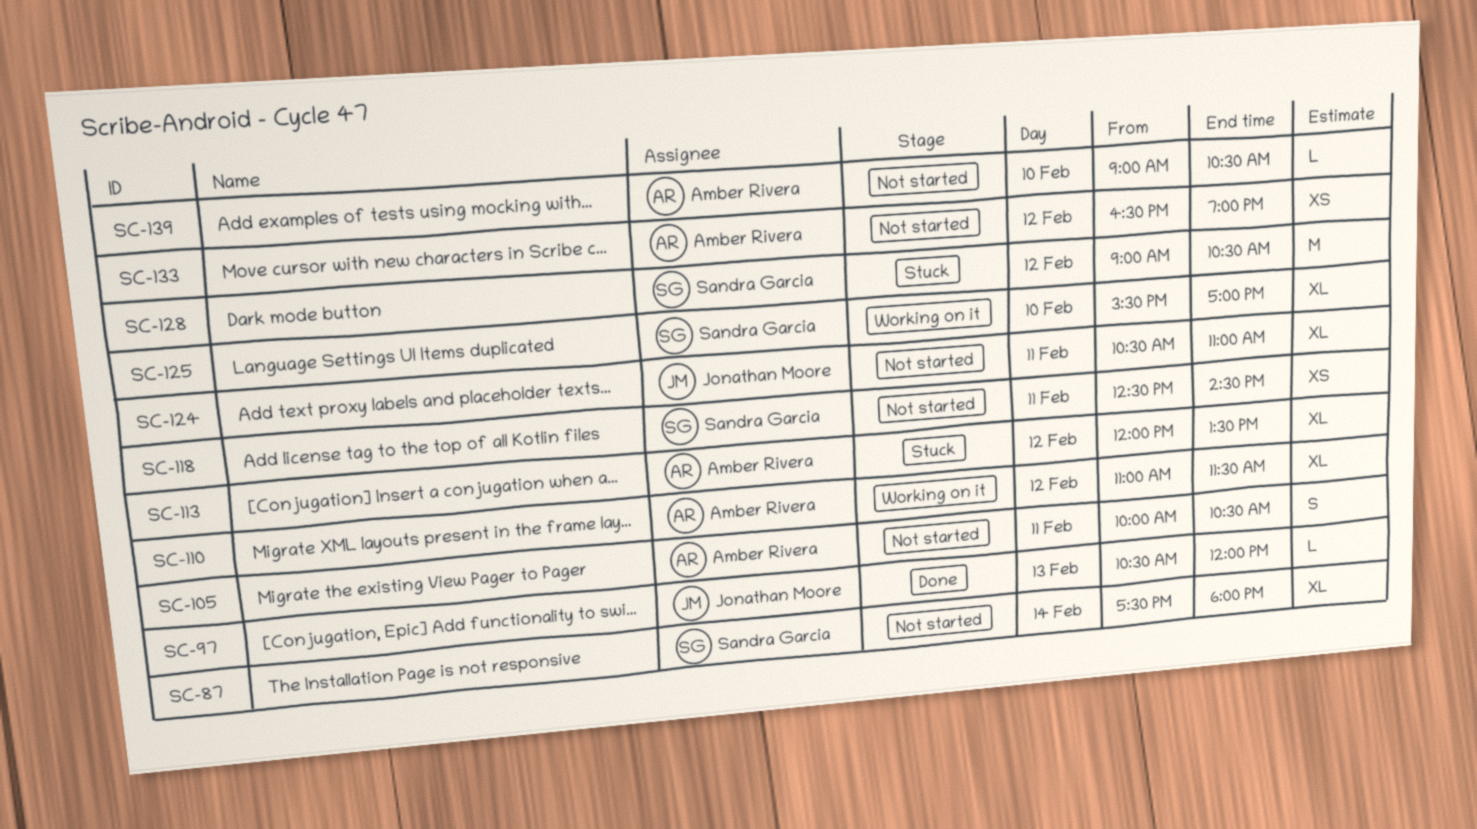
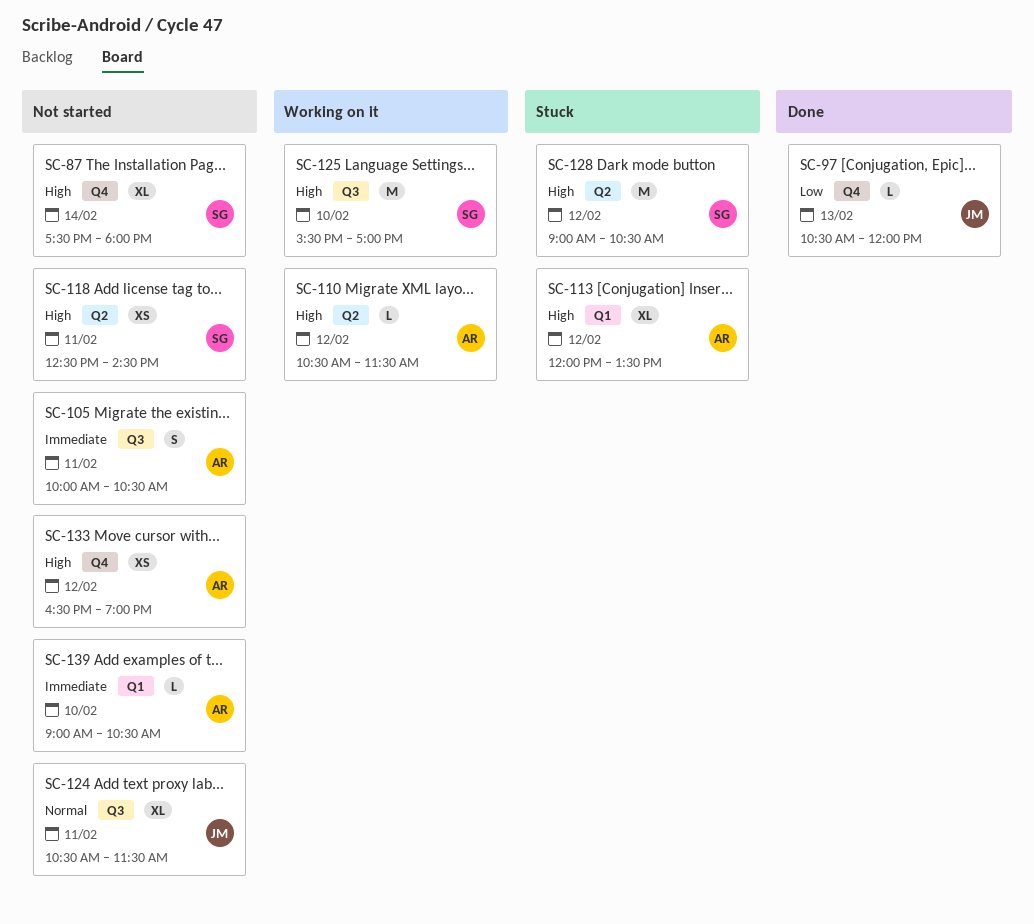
SC-110, estimate: XL -> L
SC-110, begins: 11:00 -> 10:30
SC-124, ends: 11:00 -> 11:30
SC-125, estimate: XL -> M

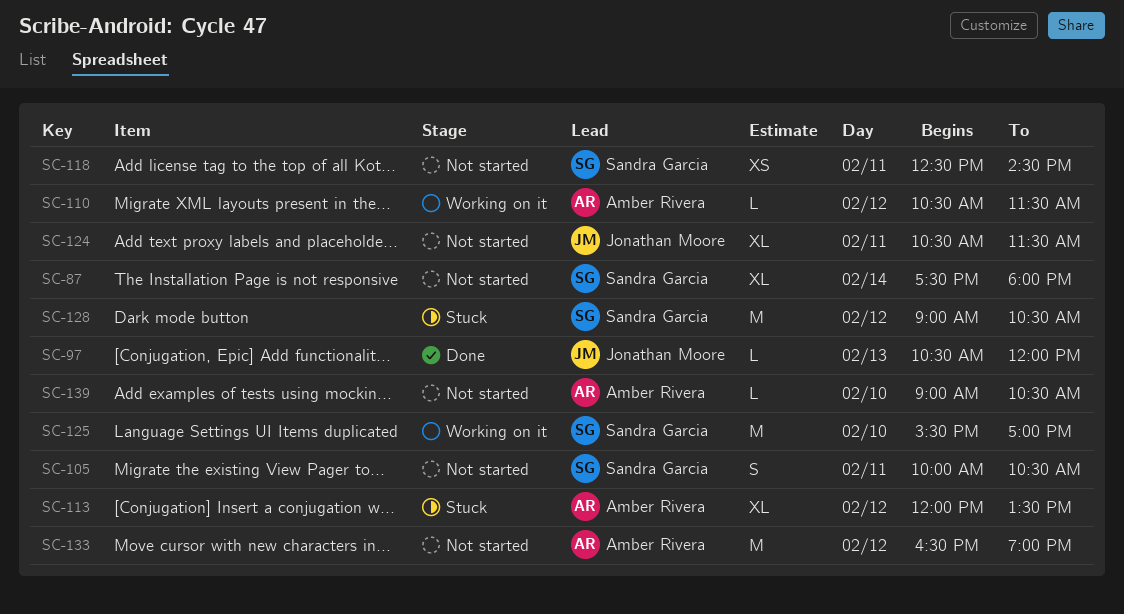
SC-105, owner: Amber Rivera -> Sandra Garcia
SC-133, estimate: XS -> M

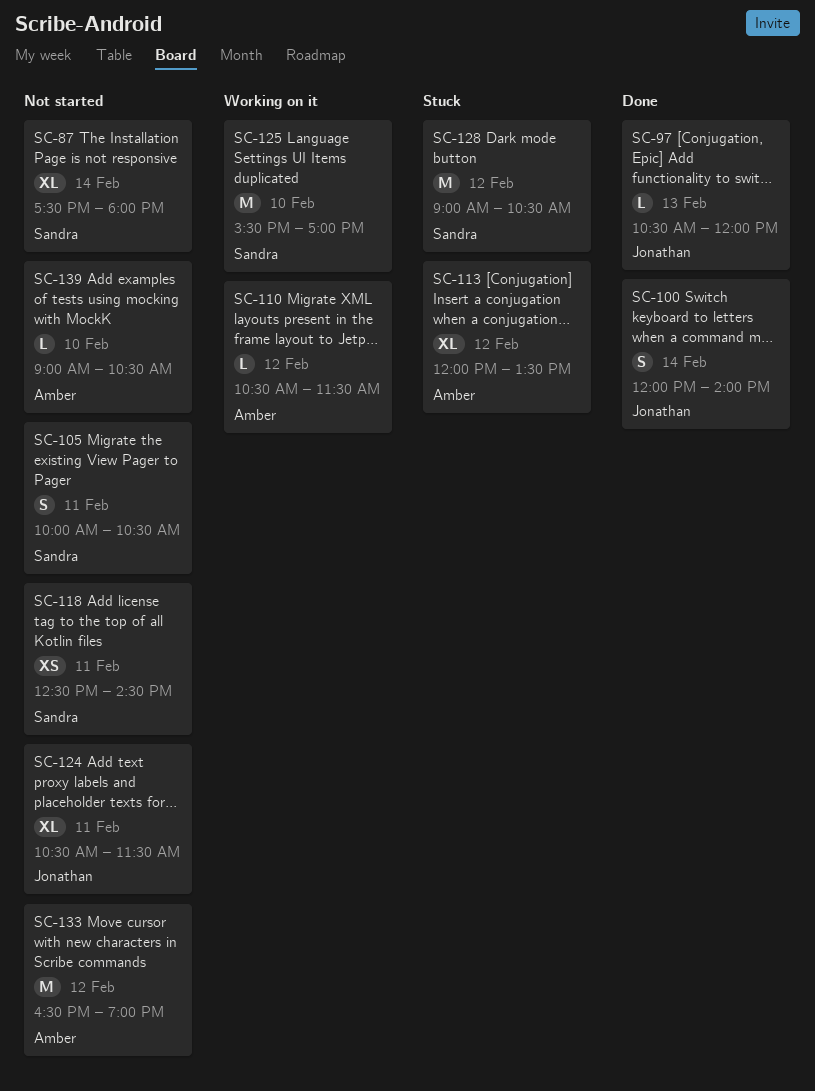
SC-100: none -> present

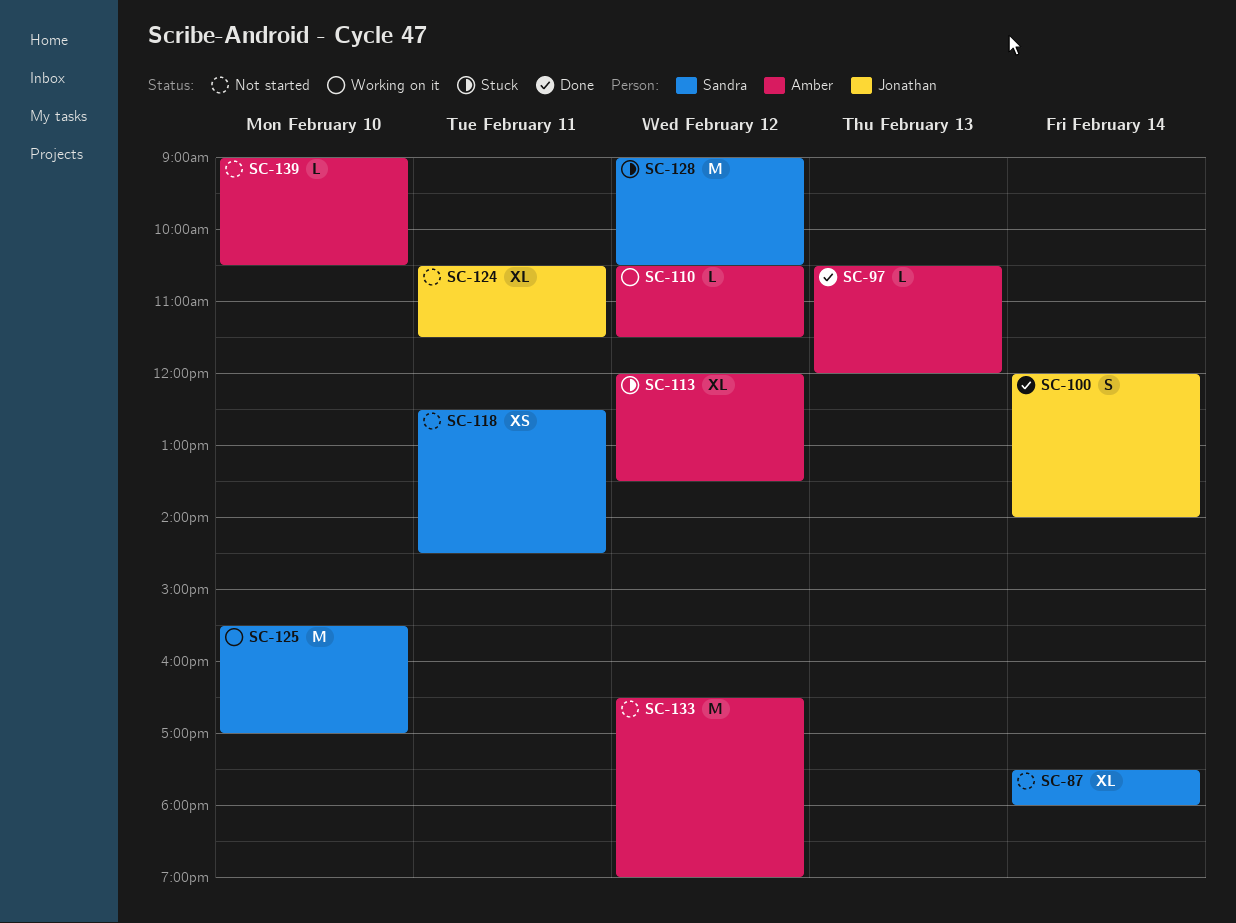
SC-97, owner: Jonathan -> Amber
SC-105: present -> none

